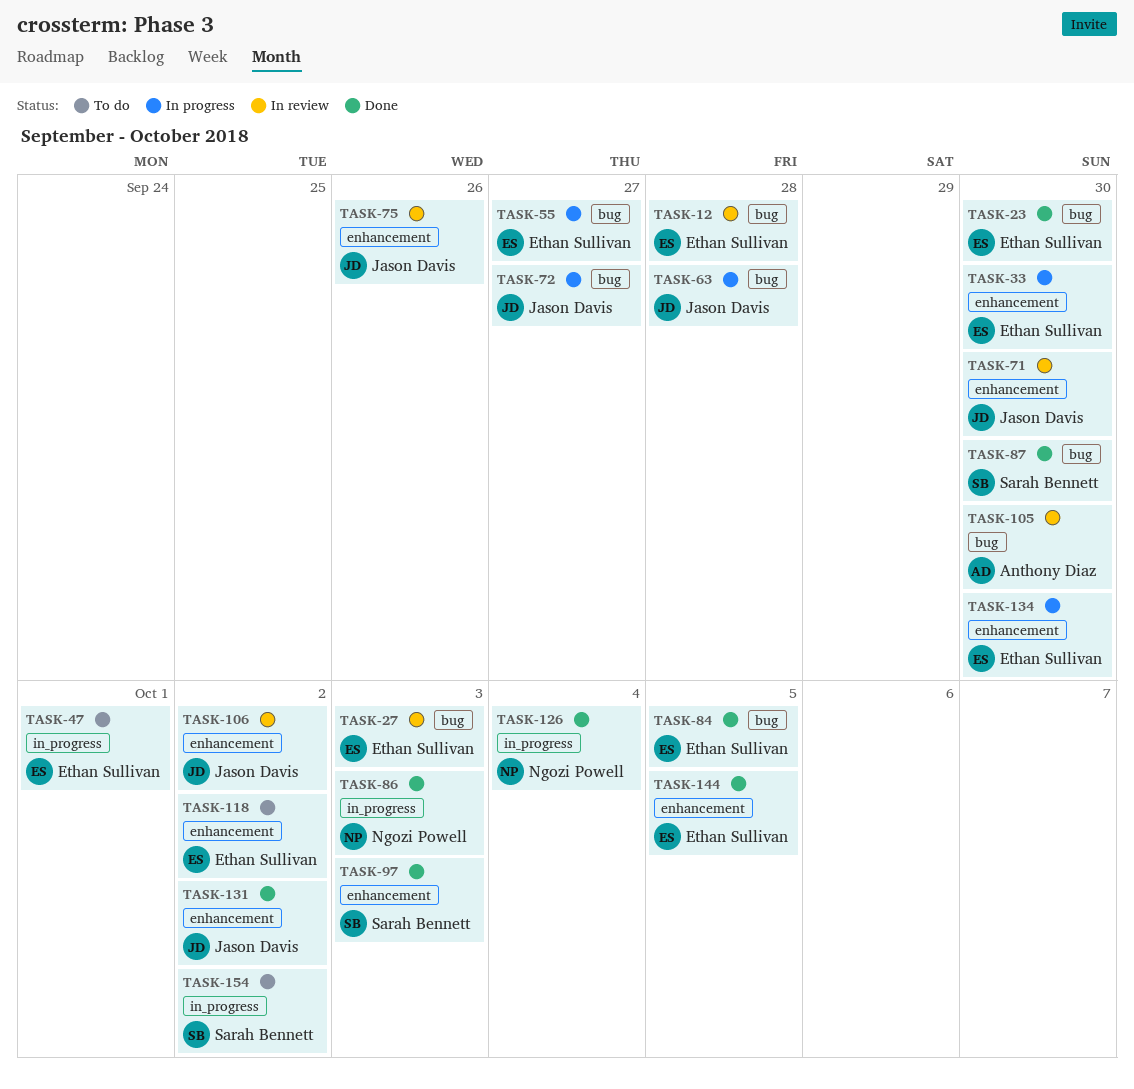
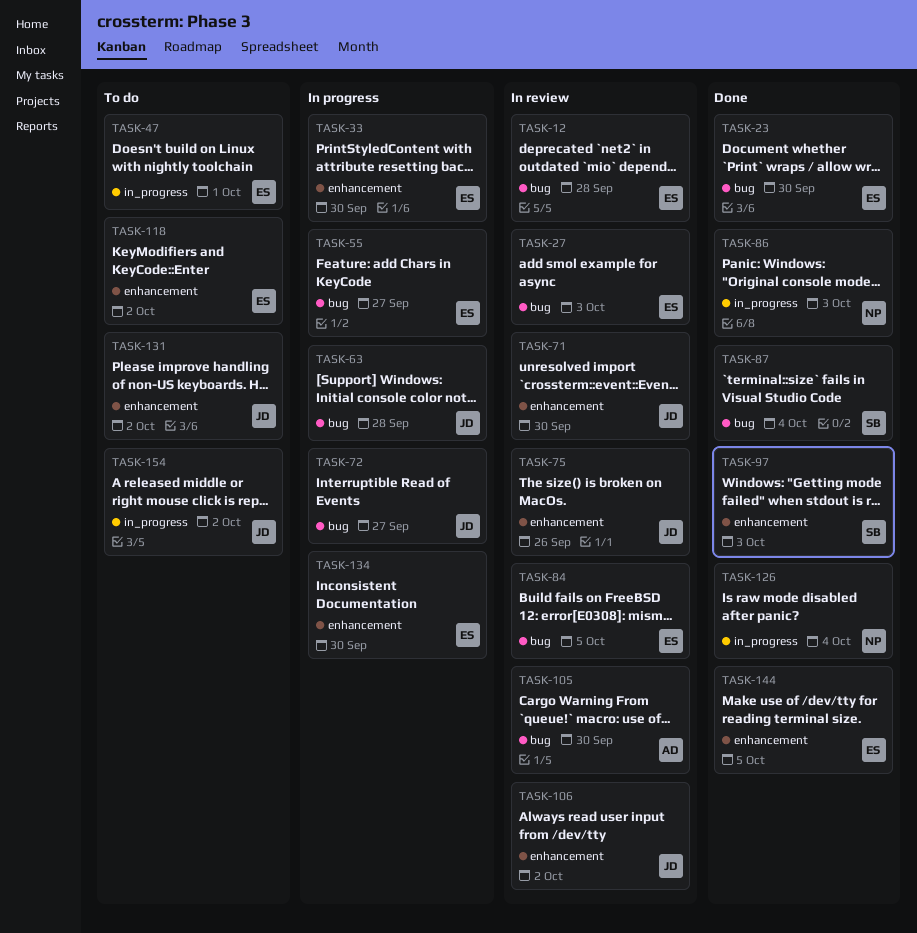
TASK-84, status: Done -> In review
TASK-87, due: Sep 30 -> Oct 4
TASK-131, status: Done -> To do
TASK-154, owner: Sarah Bennett -> Jason Davis

